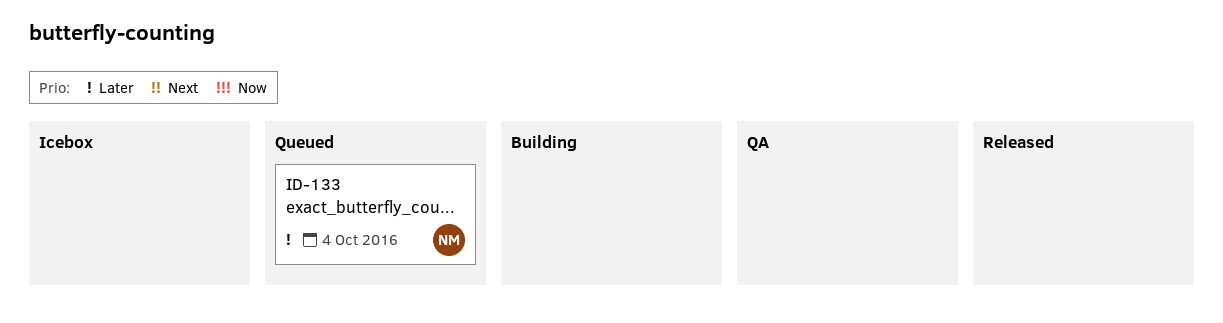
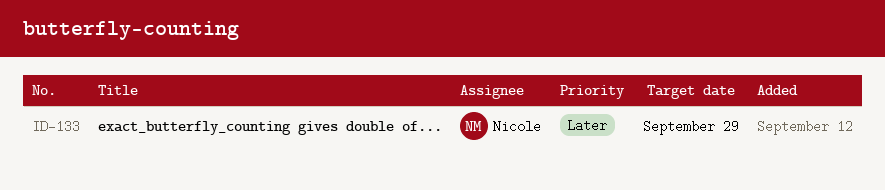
ID-133, due: Oct 4 -> Sep 29

